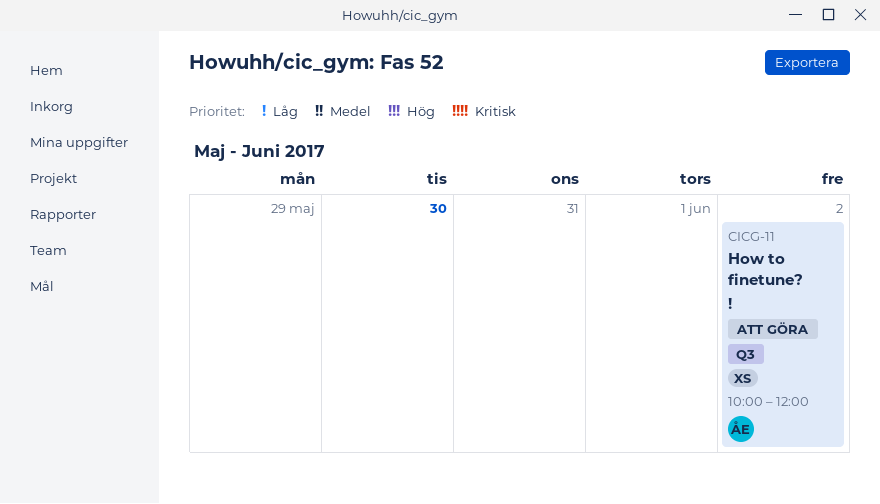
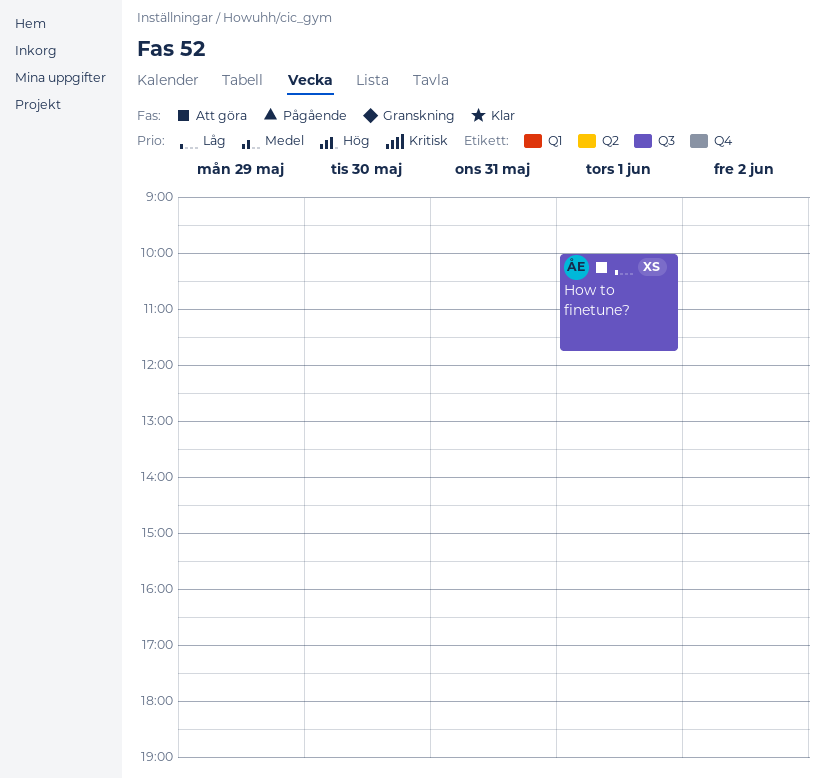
How to finetune?, day: Jun 2 -> Jun 1
How to finetune?, ends: 12:00 -> 11:45

